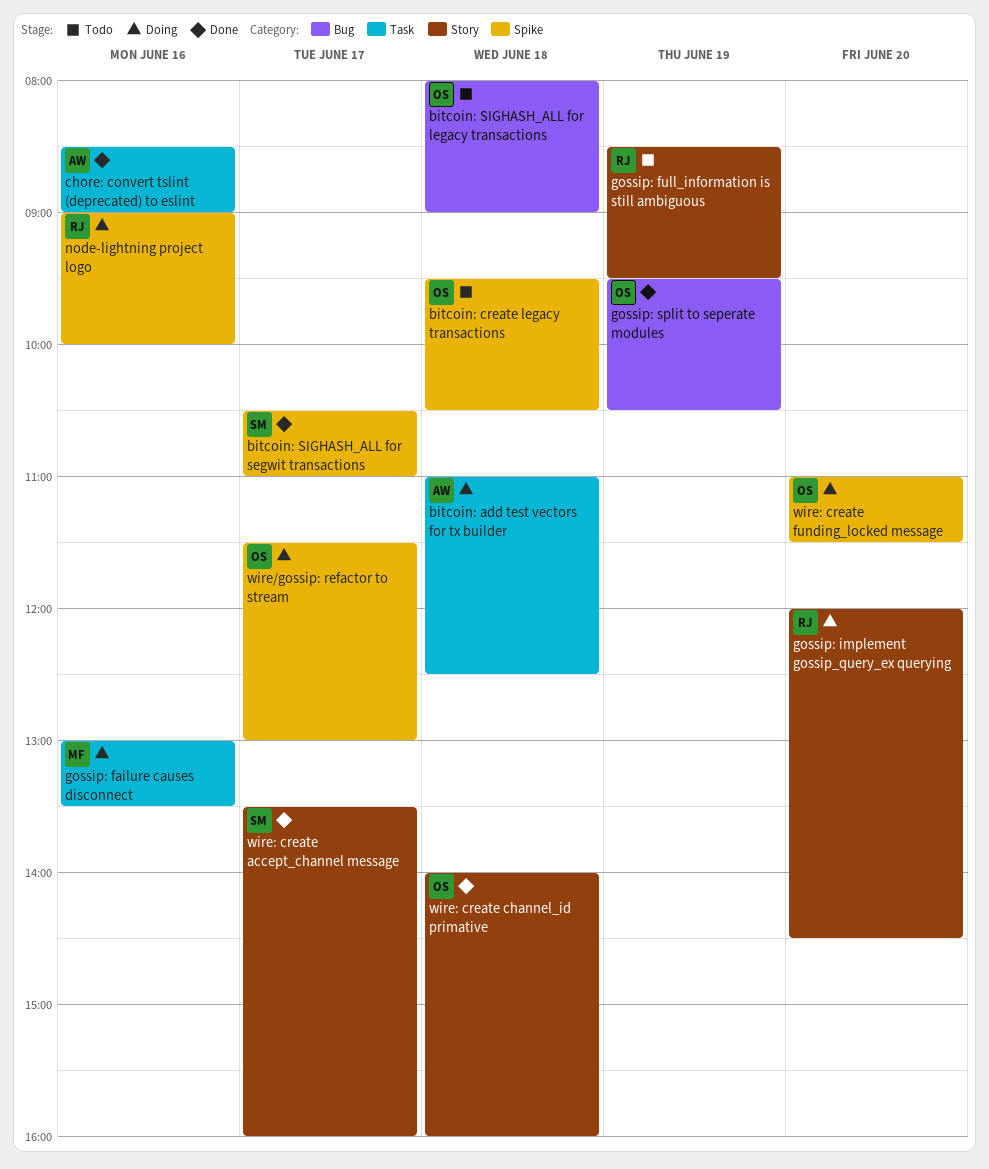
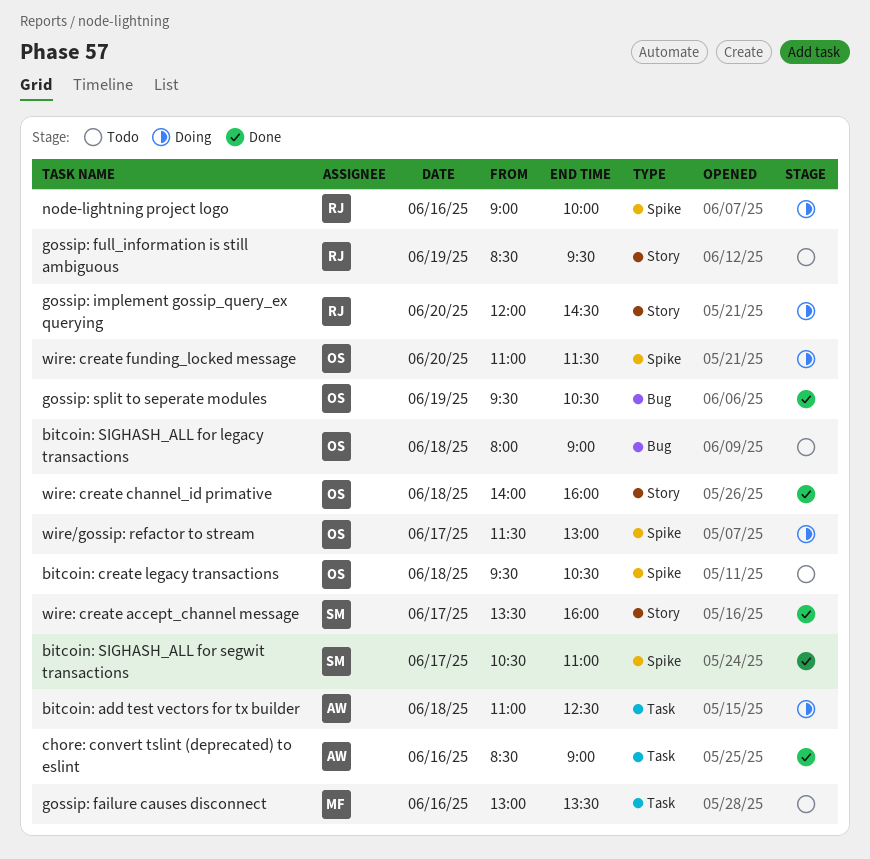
gossip: failure causes disconnect, status: Doing -> Todo

